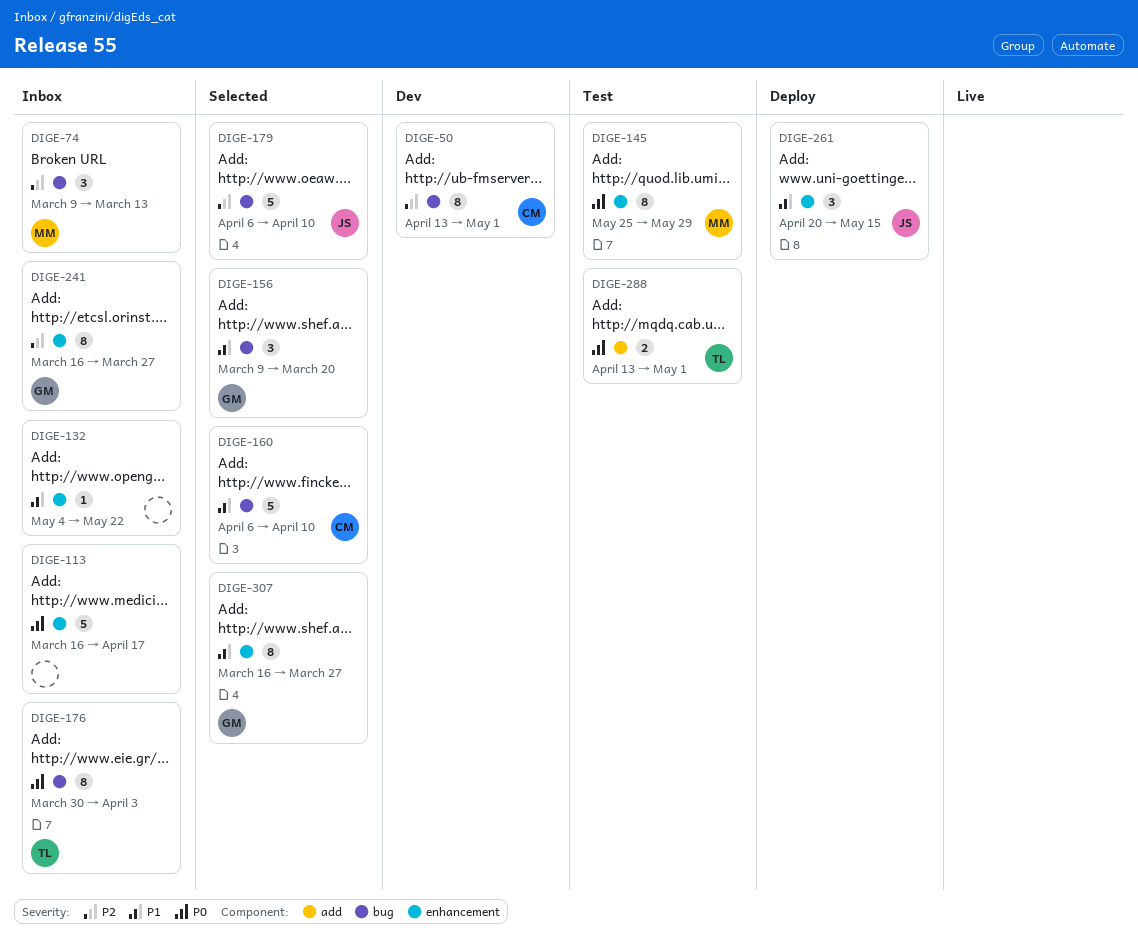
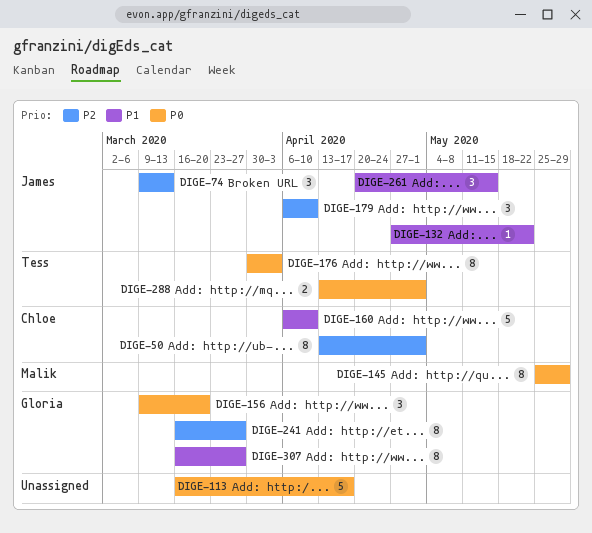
DIGE-74, owner: Malik -> James
DIGE-132, owner: none -> James
DIGE-132, start: May 4 -> Apr 27
DIGE-156, priority: P1 -> P0
DIGE-179, estimate: 5 -> 3

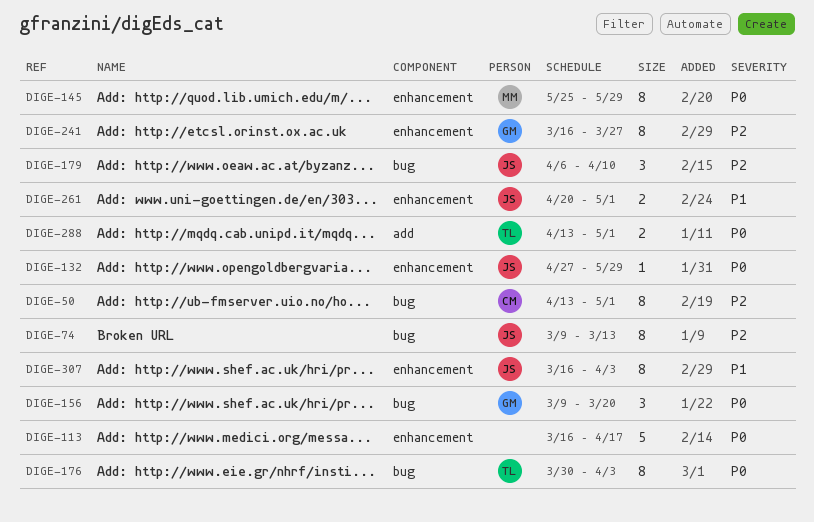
DIGE-74, estimate: 3 -> 8
DIGE-132, priority: P1 -> P0
DIGE-132, due: May 22 -> May 29
DIGE-160: present -> none
DIGE-261, estimate: 3 -> 2
DIGE-261, due: May 15 -> May 1
DIGE-307, owner: Gloria -> James
DIGE-307, due: Mar 27 -> Apr 3

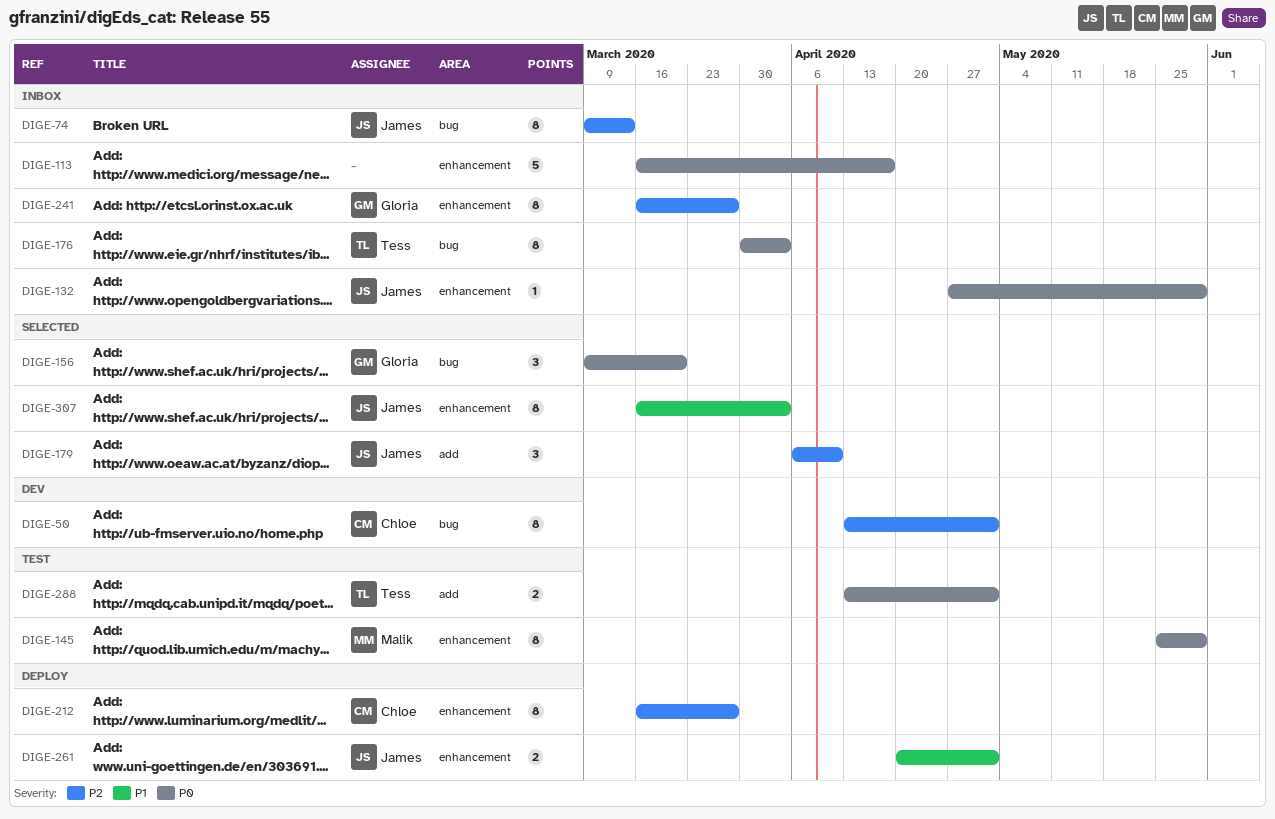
DIGE-179, label: bug -> add
DIGE-212: none -> present

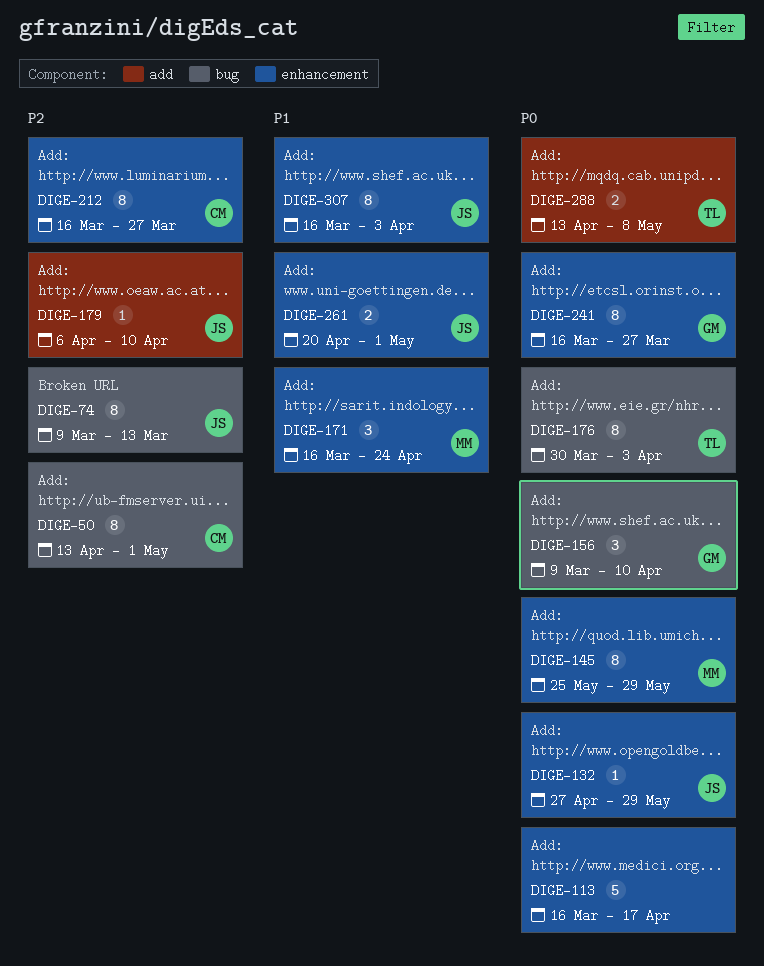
DIGE-156, due: Mar 20 -> Apr 10
DIGE-171: none -> present
DIGE-179, estimate: 3 -> 1
DIGE-241, priority: P2 -> P0
DIGE-288, due: May 1 -> May 8

